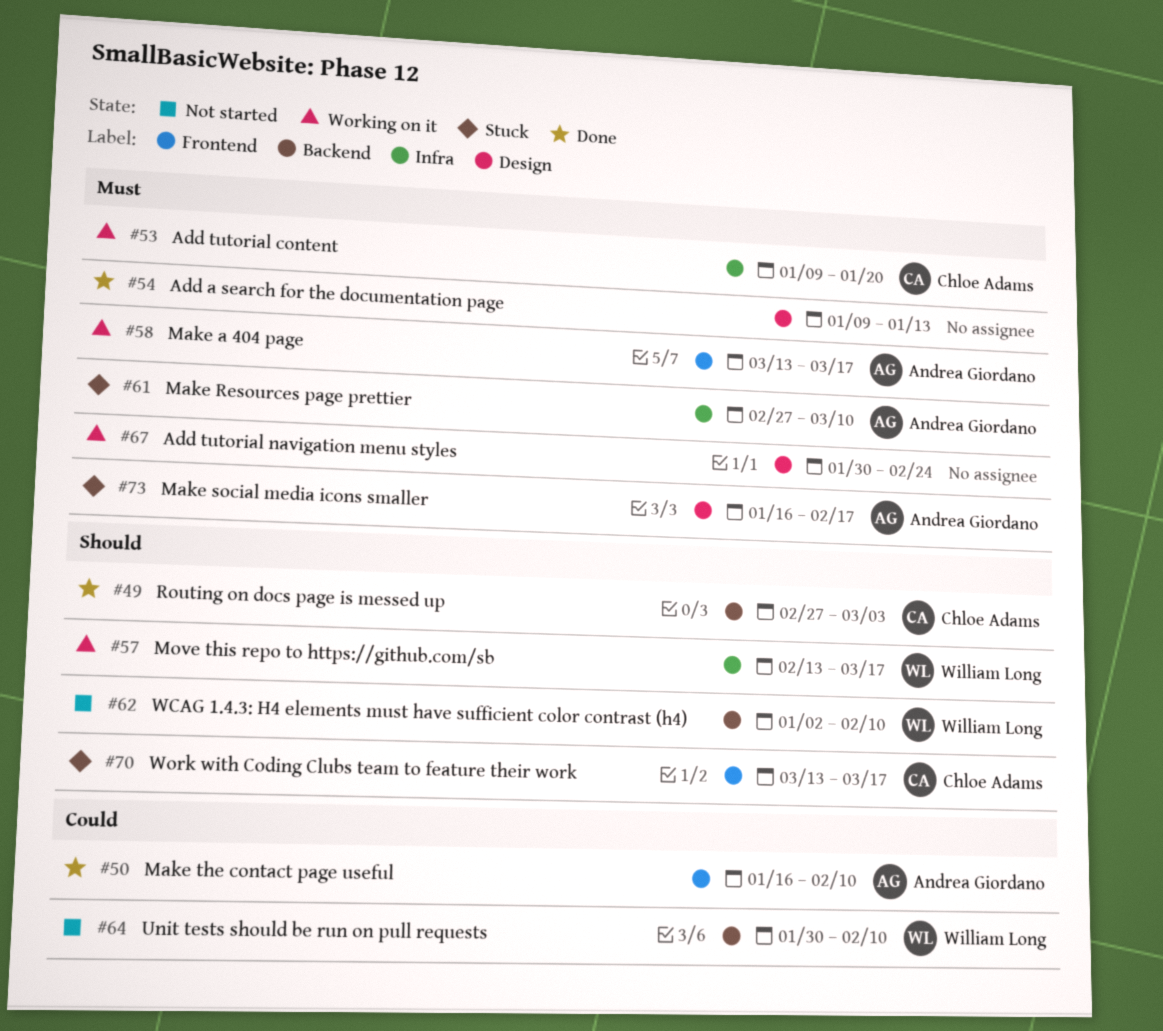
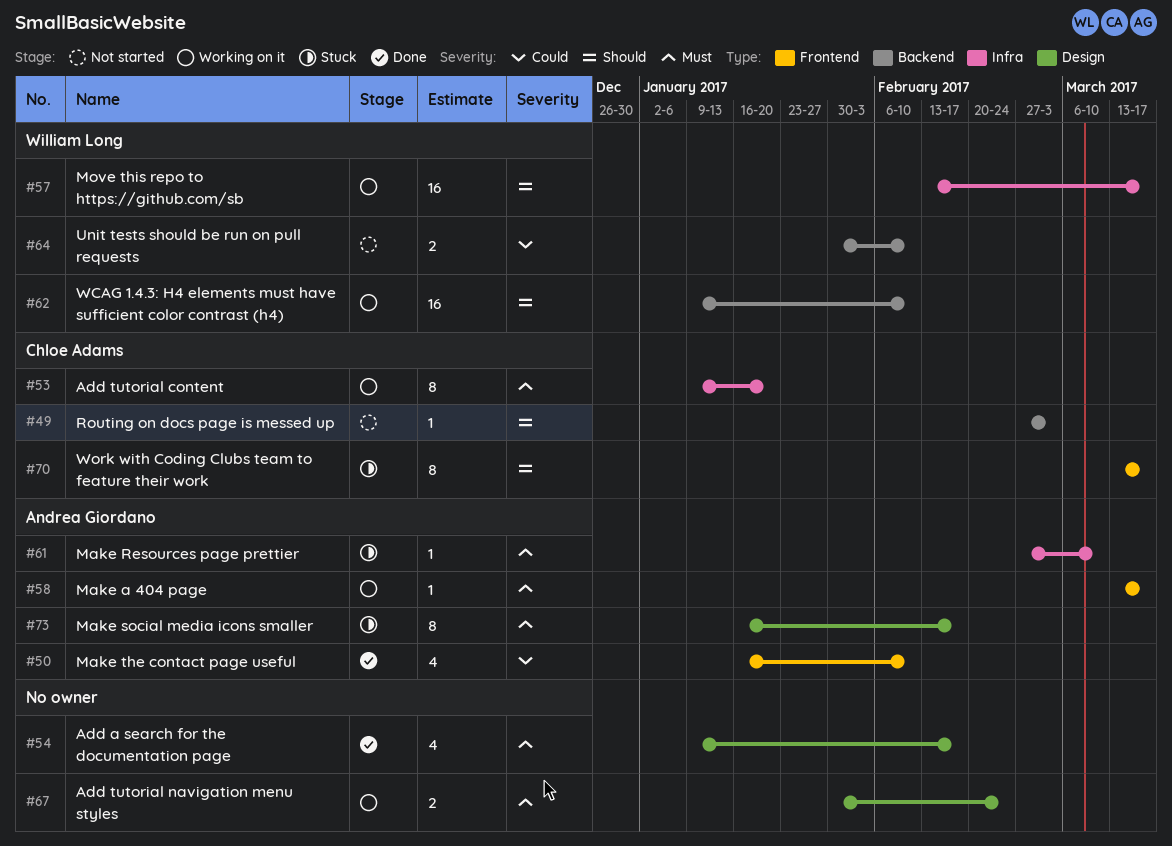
#49, status: Done -> Not started
#54, due: Jan 13 -> Feb 17
#62, status: Not started -> Working on it
#62, start: Jan 2 -> Jan 9

